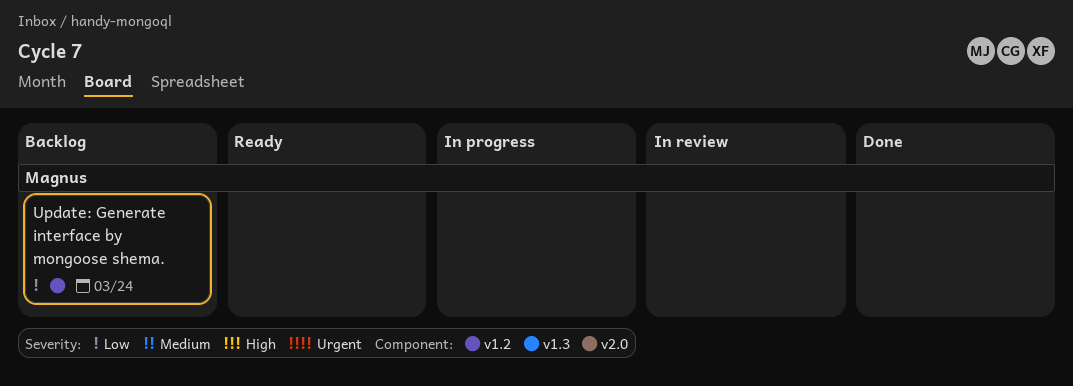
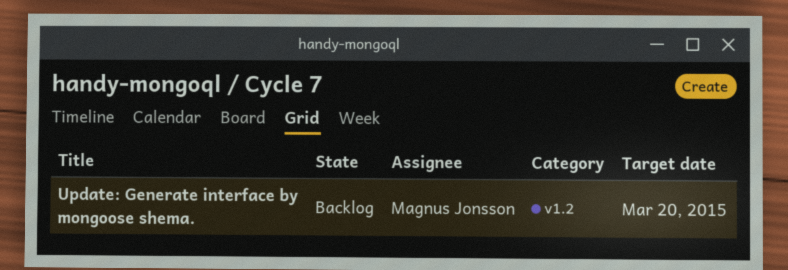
Update: Generate interface by mongoose shema., due: Mar 24 -> Mar 20

